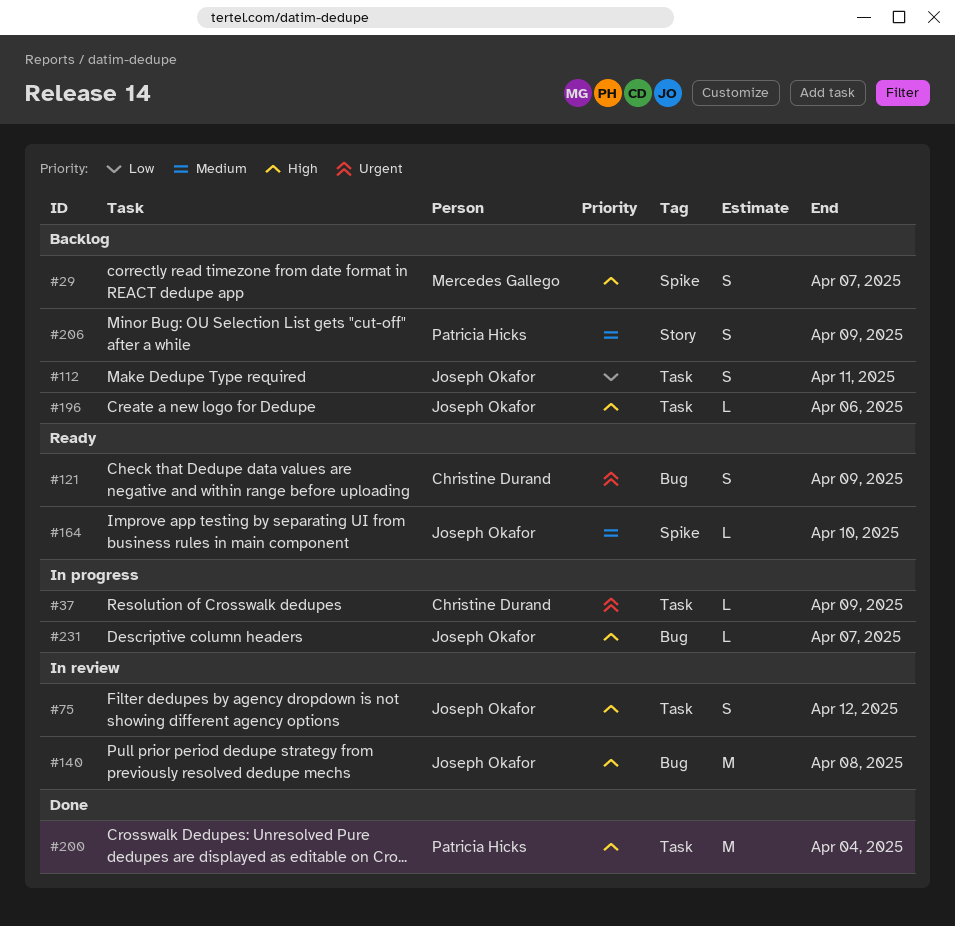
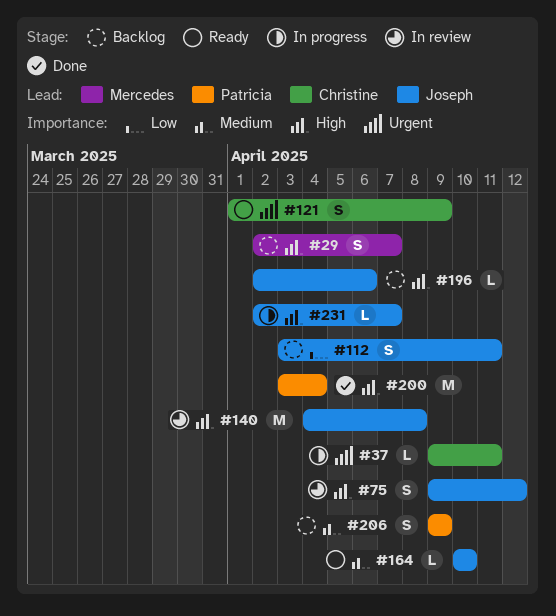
#37, due: Apr 9 -> Apr 11

